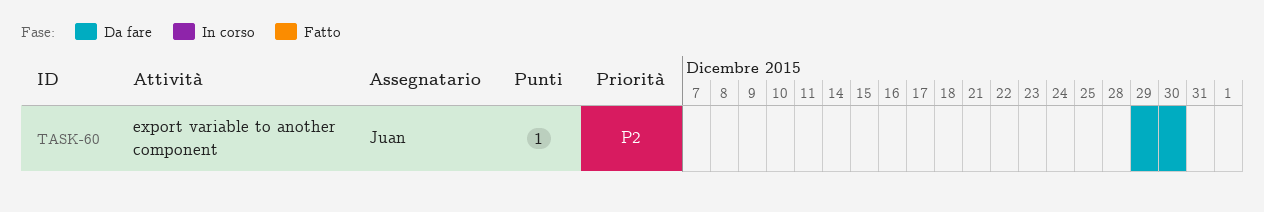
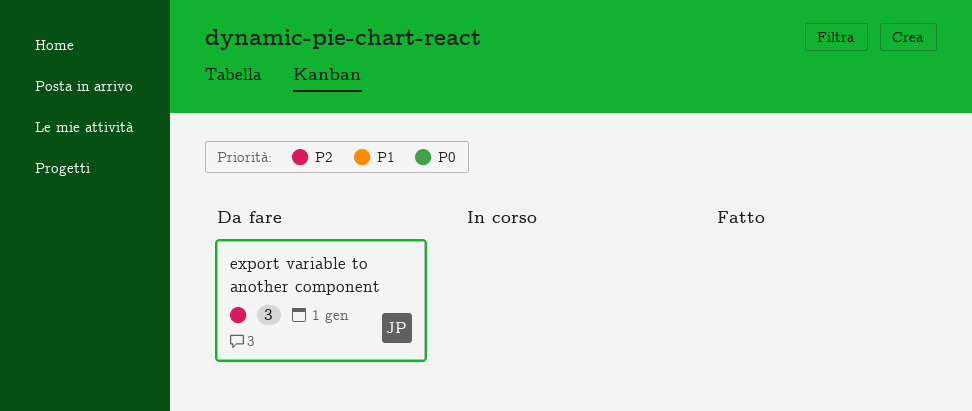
export variable to another component, estimate: 1 -> 3
export variable to another component, due: Dec 30 -> Jan 1

